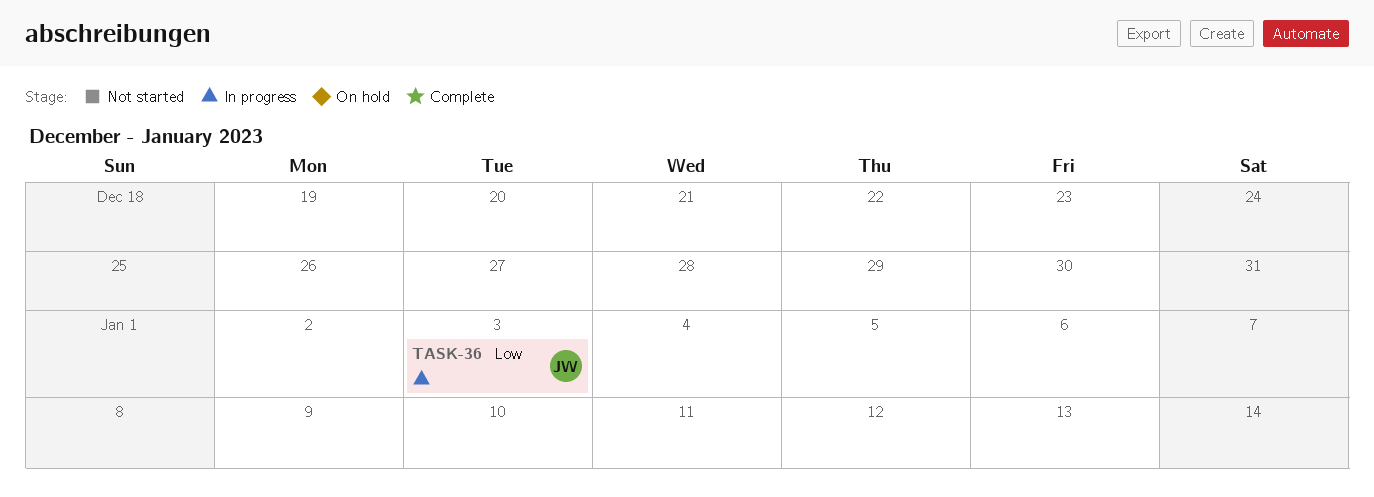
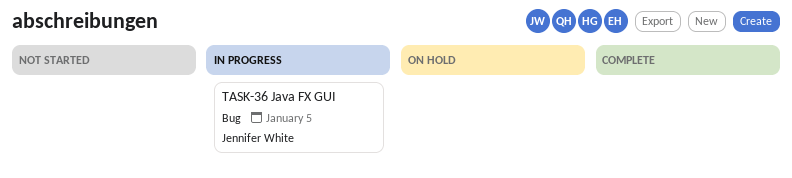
TASK-36, due: Jan 3 -> Jan 5

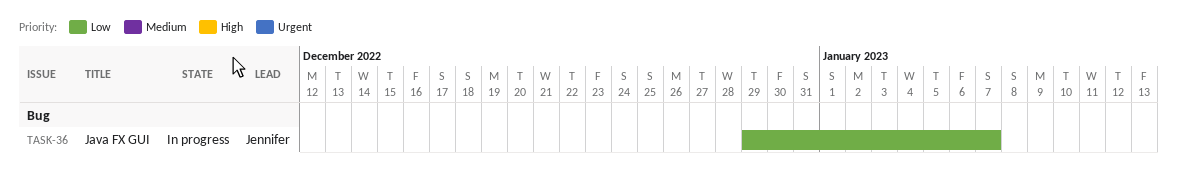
TASK-36, due: Jan 5 -> Jan 7

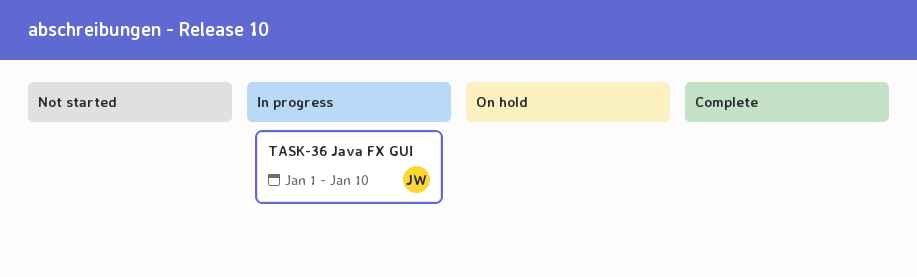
TASK-36, start: Dec 29 -> Jan 1
TASK-36, due: Jan 7 -> Jan 10

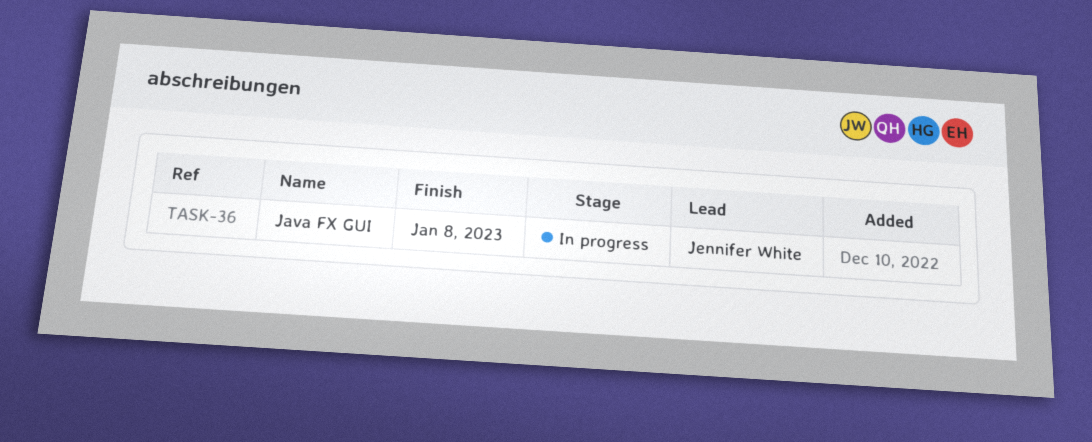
TASK-36, due: Jan 10 -> Jan 8

